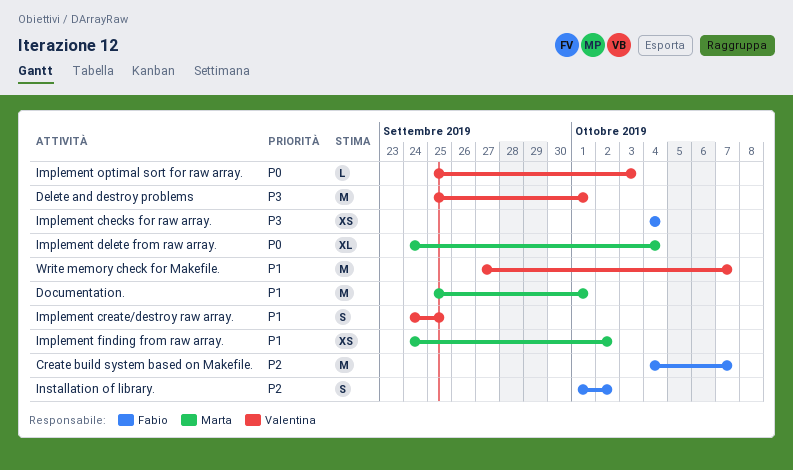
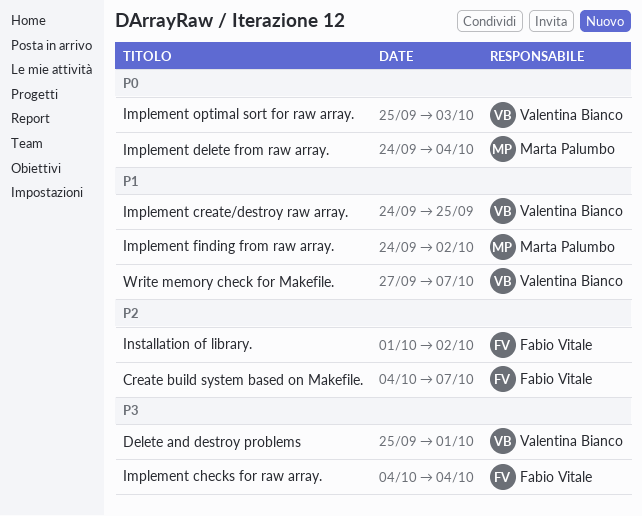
Documentation.: present -> none

